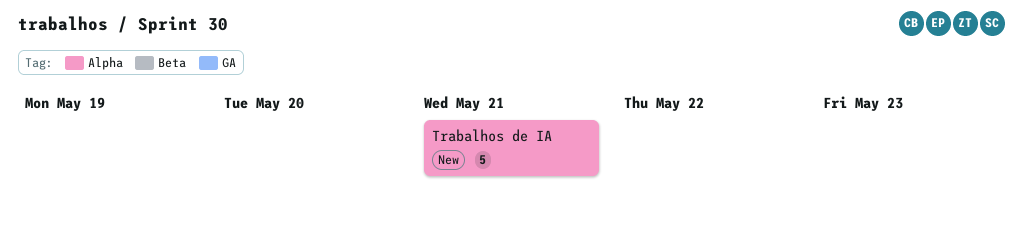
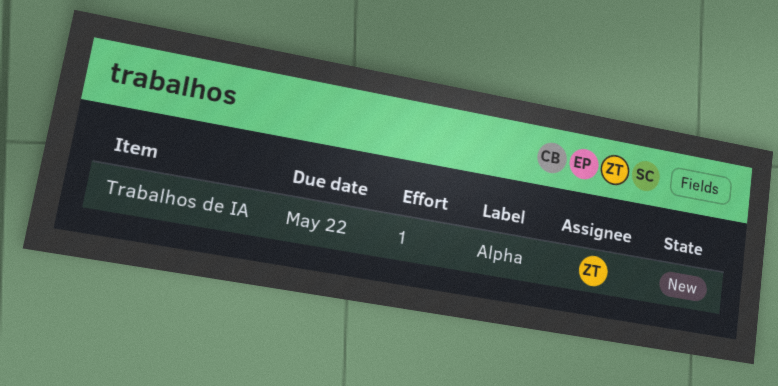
Trabalhos de IA, estimate: 5 -> 1
Trabalhos de IA, due: May 21 -> May 22

